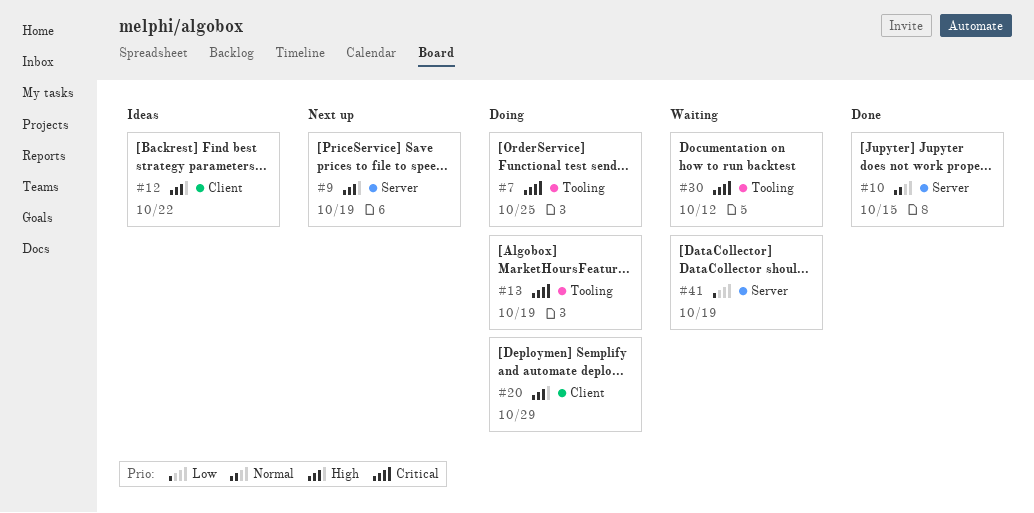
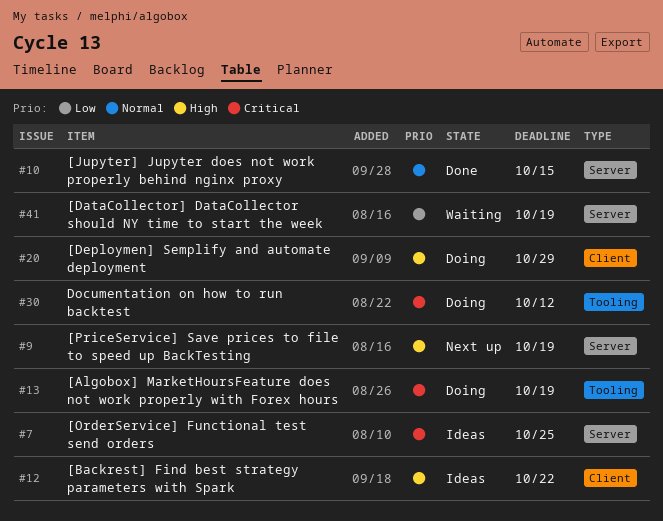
#7, status: Doing -> Ideas
#7, label: Tooling -> Server
#30, status: Waiting -> Doing

